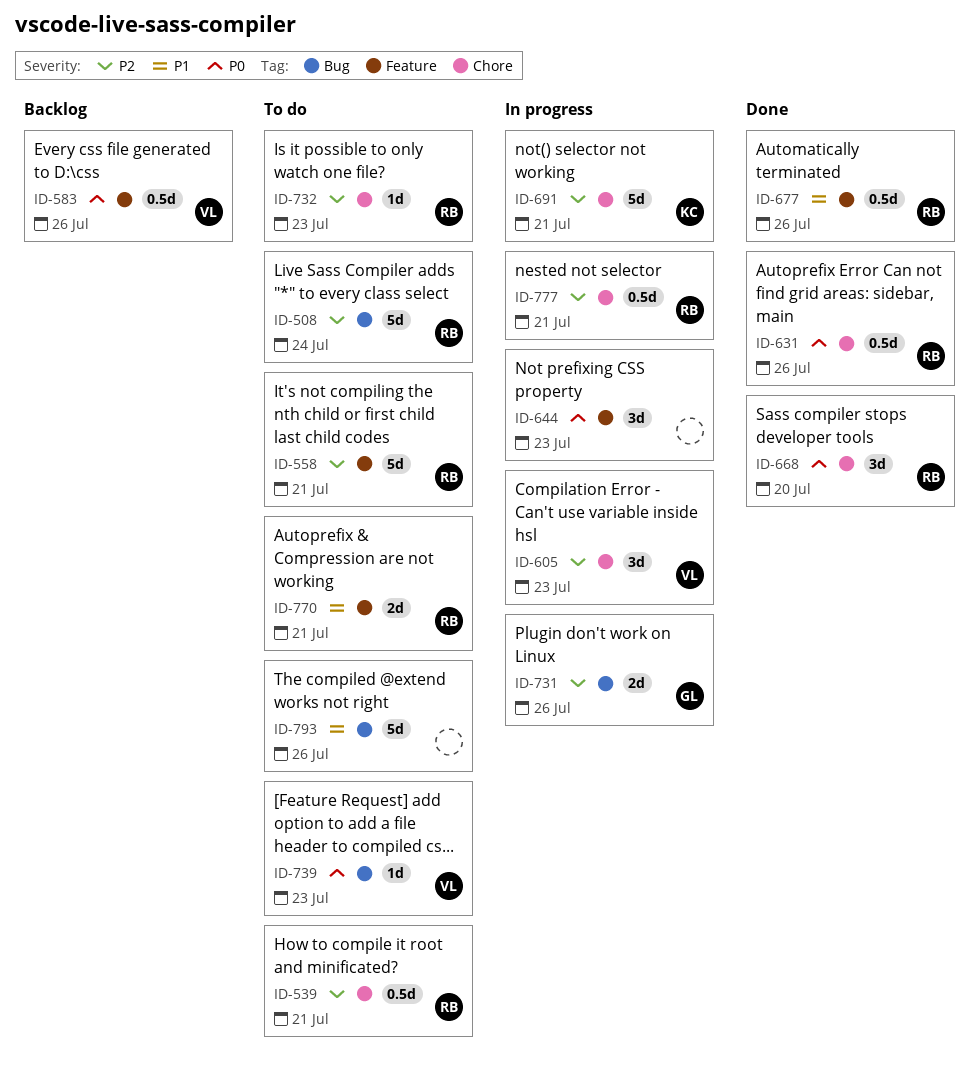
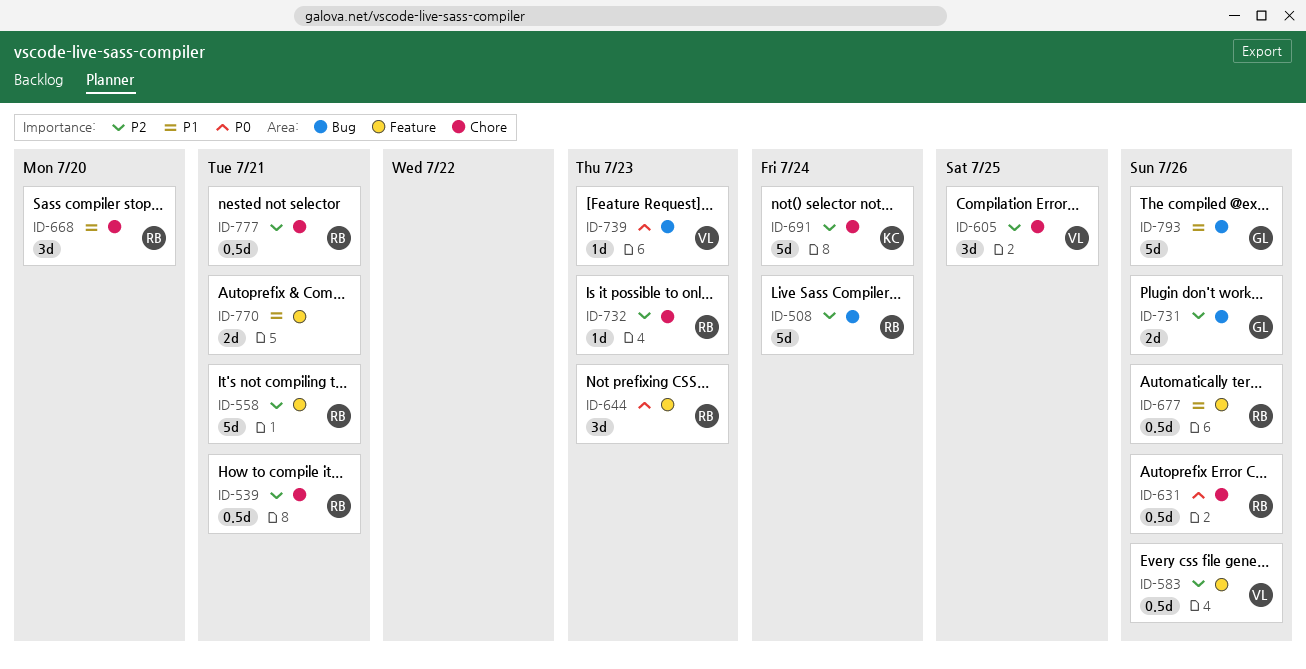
ID-583, priority: P0 -> P2
ID-605, due: Jul 23 -> Jul 25
ID-644, owner: none -> RB
ID-668, priority: P0 -> P1
ID-691, due: Jul 21 -> Jul 24
ID-770, owner: RB -> none
ID-793, owner: none -> GL

